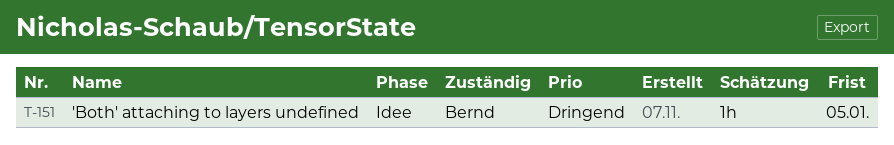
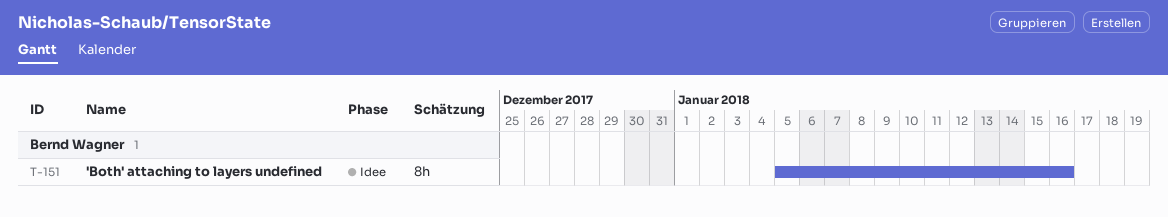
T-151, estimate: 1h -> 8h
T-151, due: Jan 5 -> Jan 16

